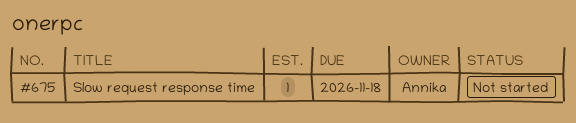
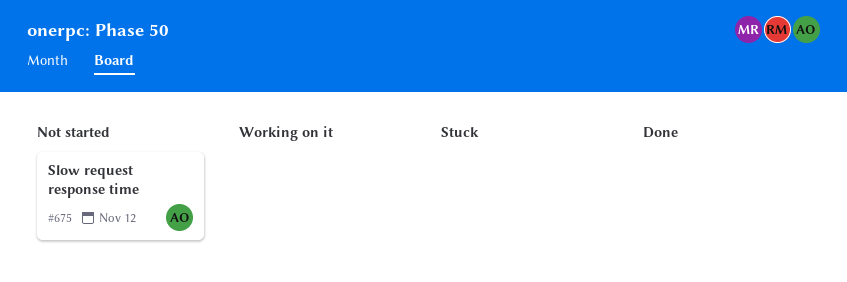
#675, due: Nov 18 -> Nov 12

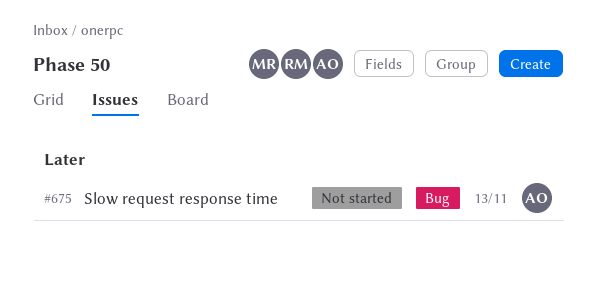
#675, due: Nov 12 -> Nov 13

